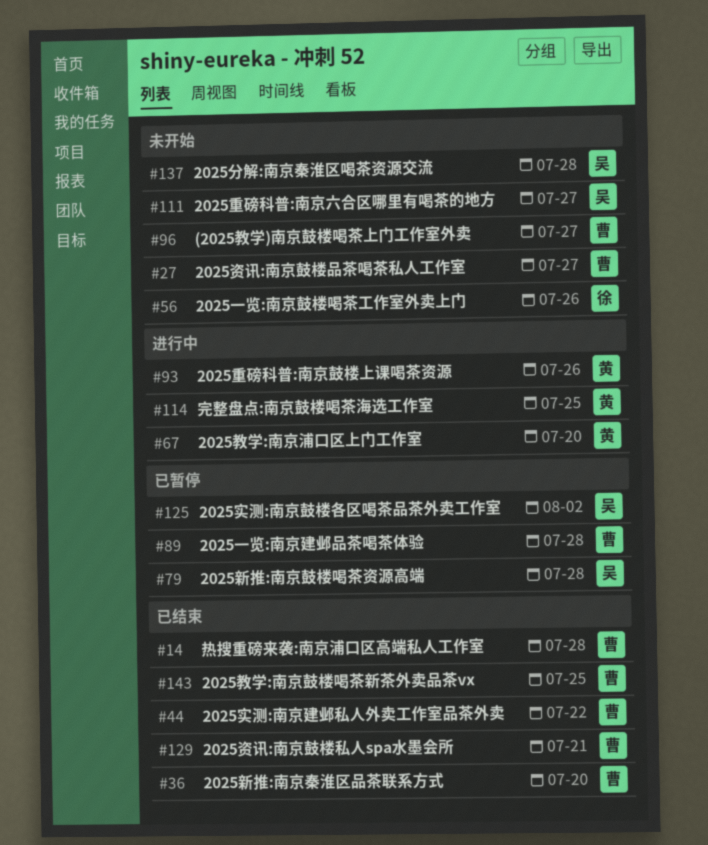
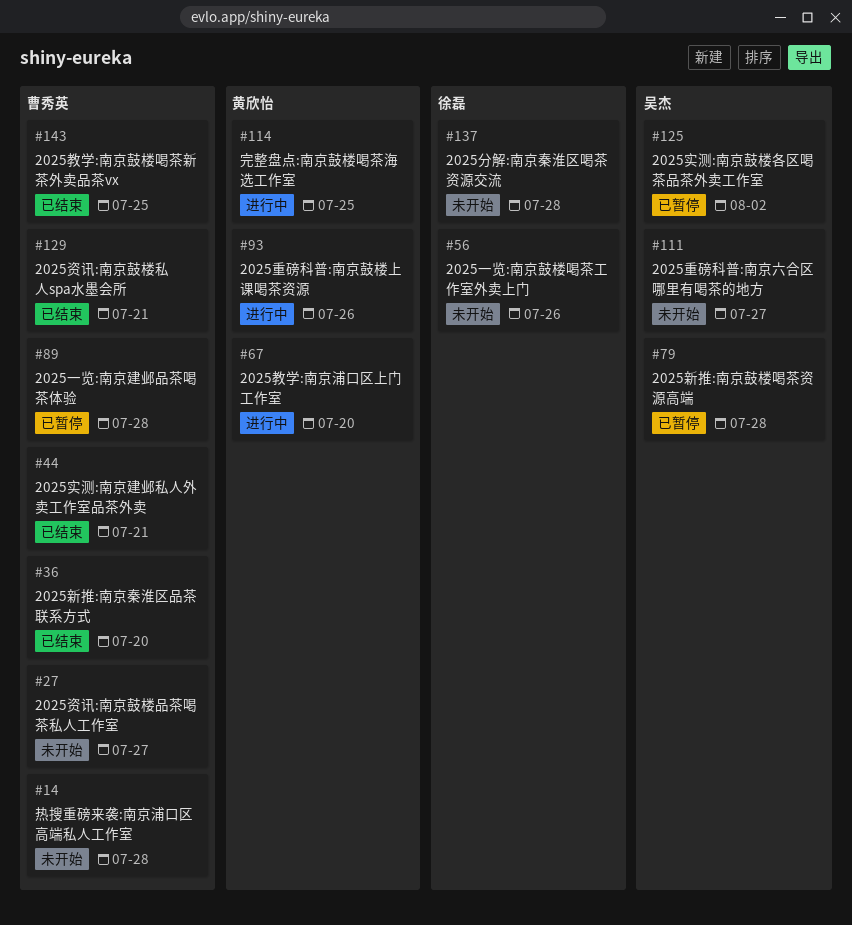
#14, status: 已结束 -> 未开始
#44, due: Jul 22 -> Jul 21
#96: present -> none
#137, owner: 吴杰 -> 徐磊

